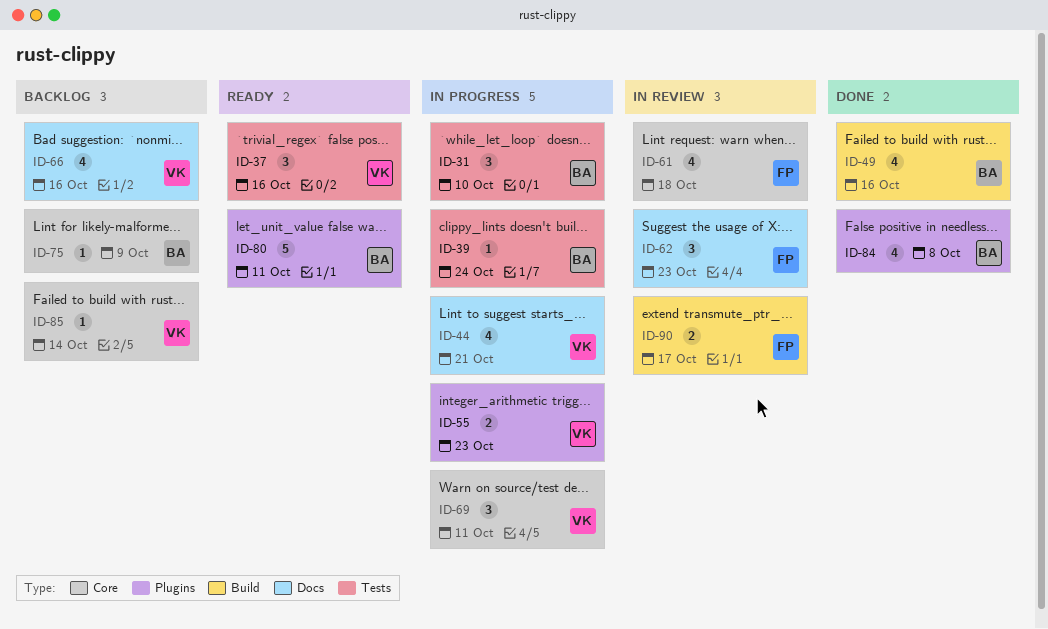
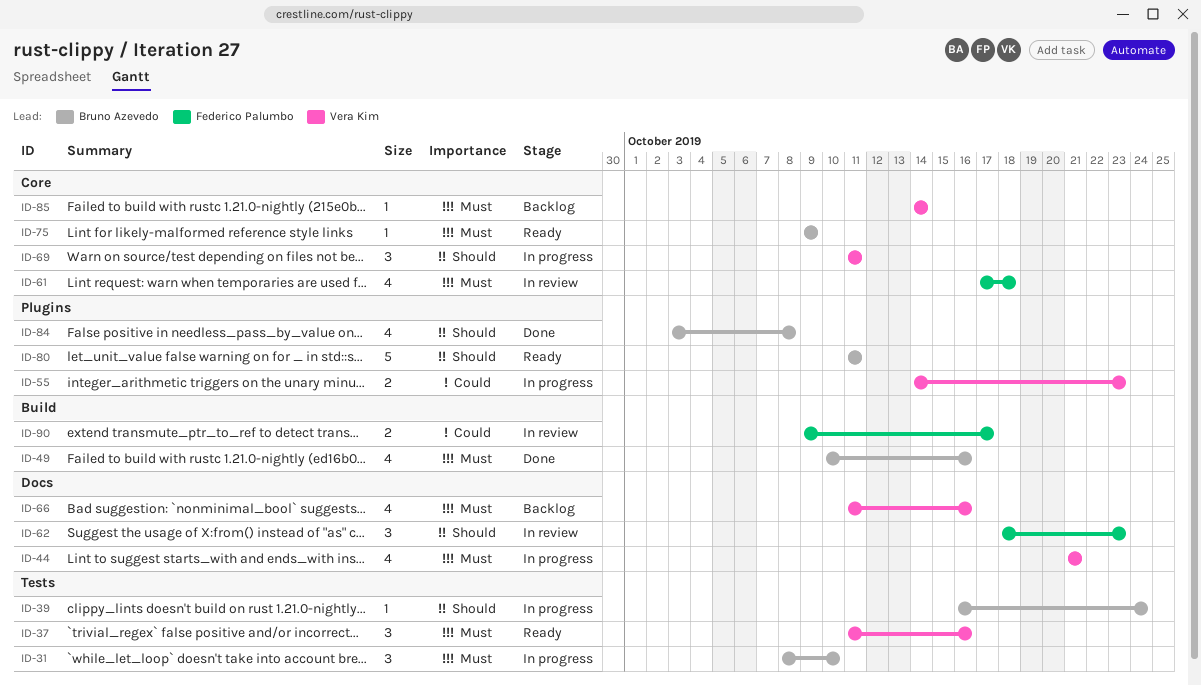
ID-75, status: Backlog -> Ready

